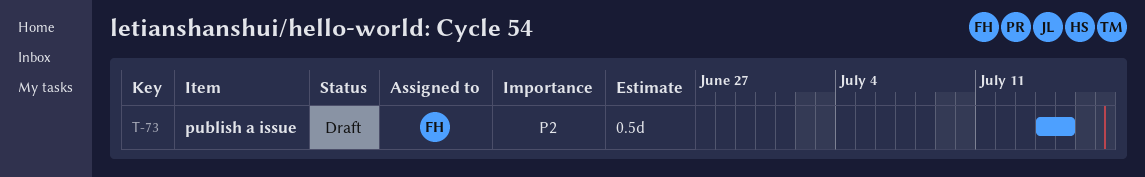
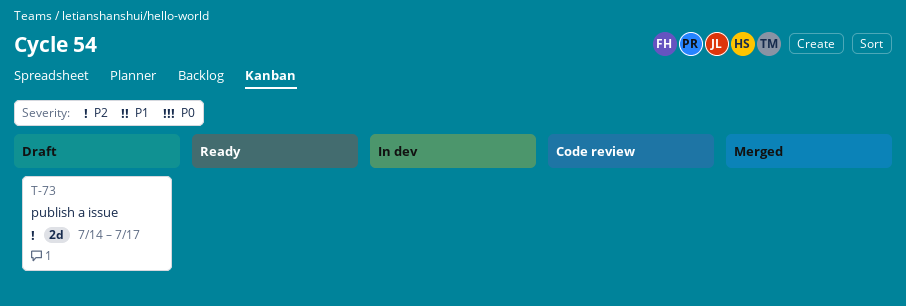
T-73, estimate: 0.5d -> 2d
T-73, due: Jul 15 -> Jul 17

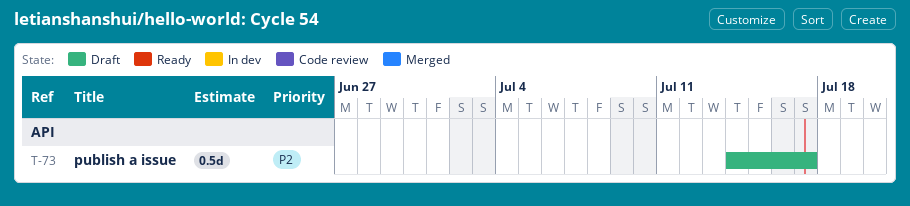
T-73, estimate: 2d -> 0.5d

